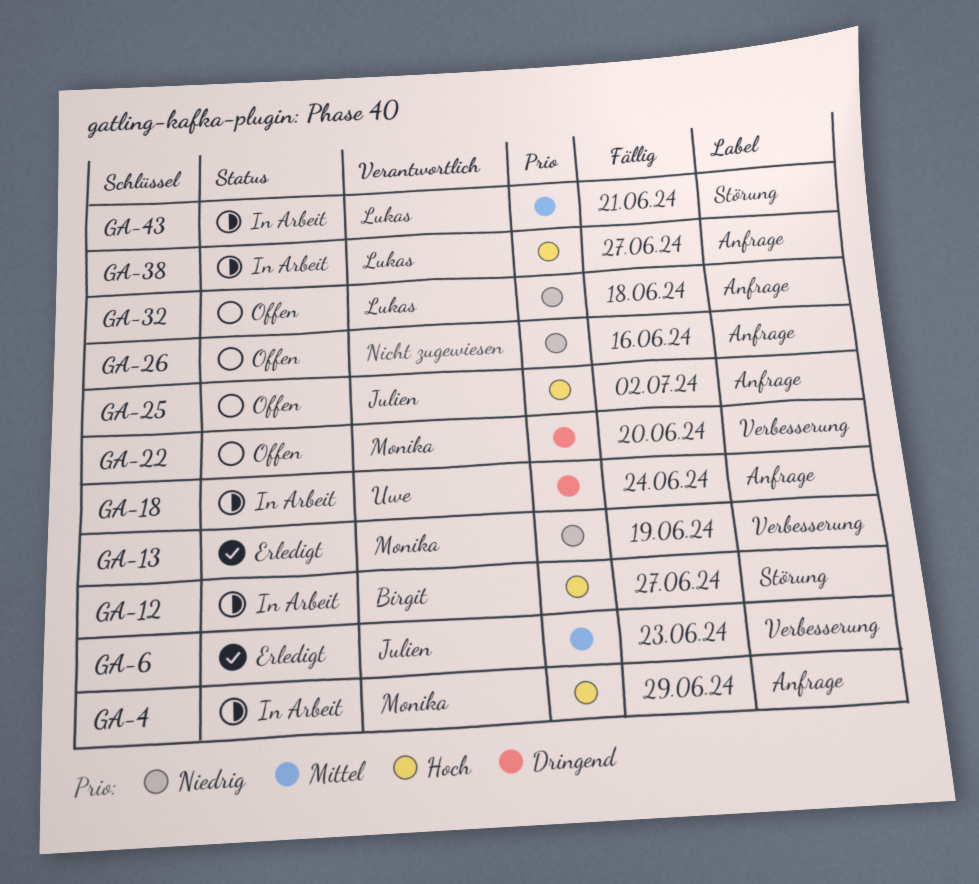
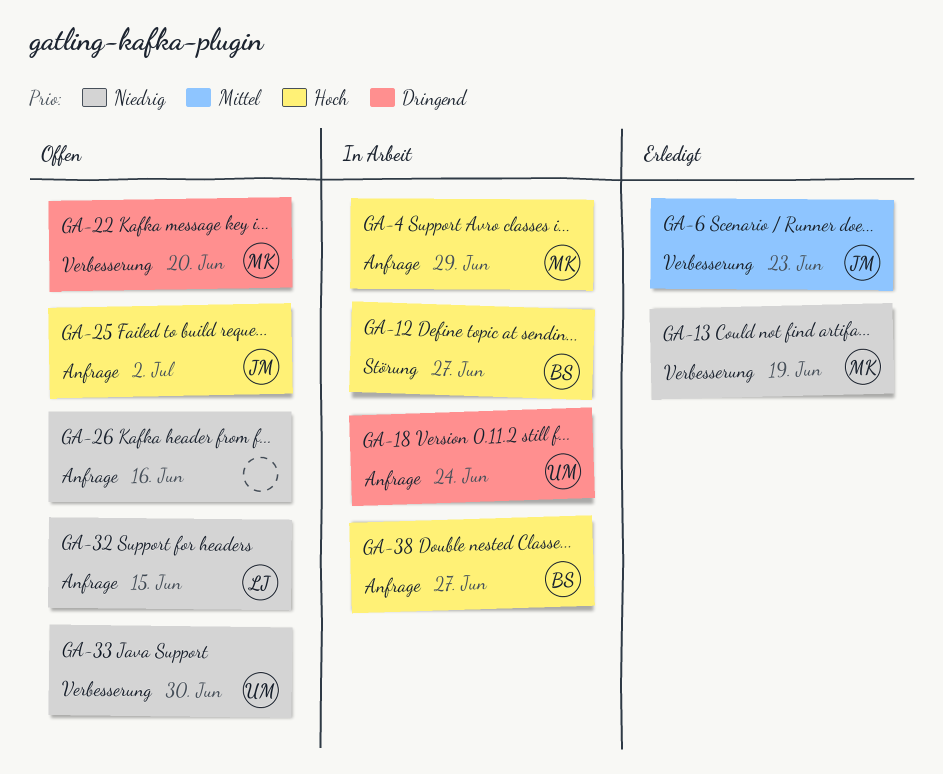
GA-32, due: Jun 18 -> Jun 15
GA-33: none -> present
GA-38, owner: Lukas -> Birgit
GA-43: present -> none

